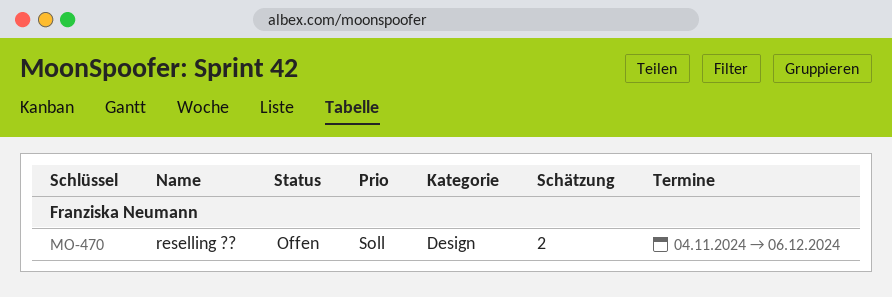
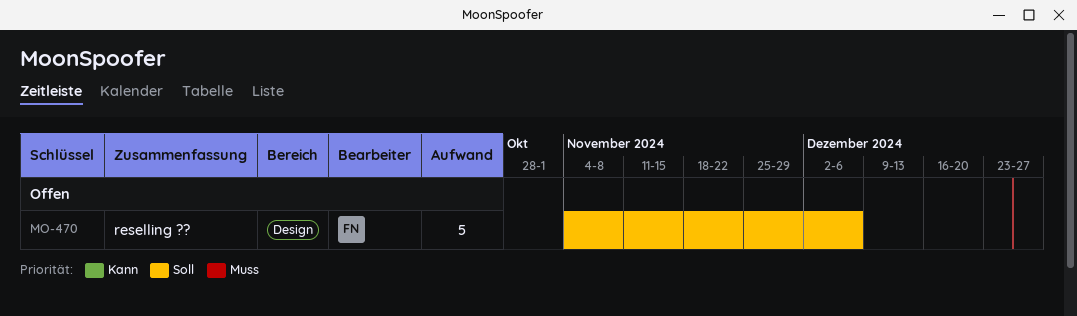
MO-470, estimate: 2 -> 5

